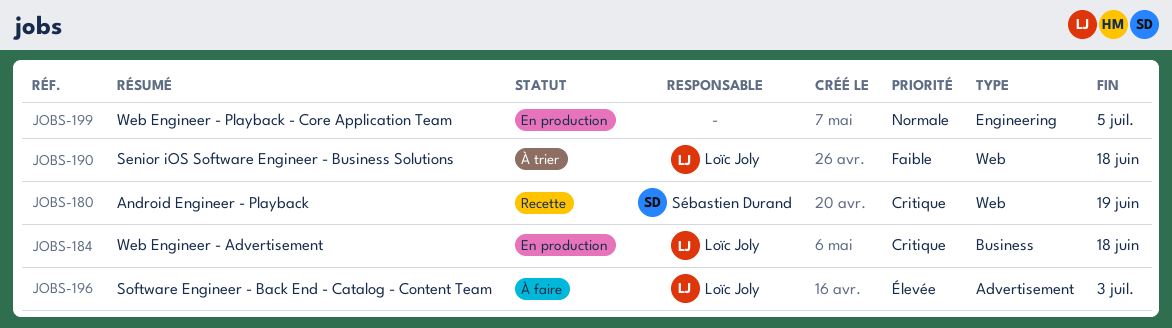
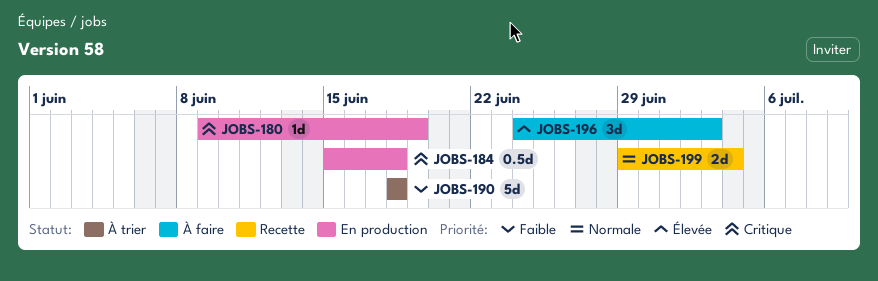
JOBS-180, status: Recette -> En production
JOBS-199, status: En production -> Recette
JOBS-199, due: Jul 5 -> Jul 4

